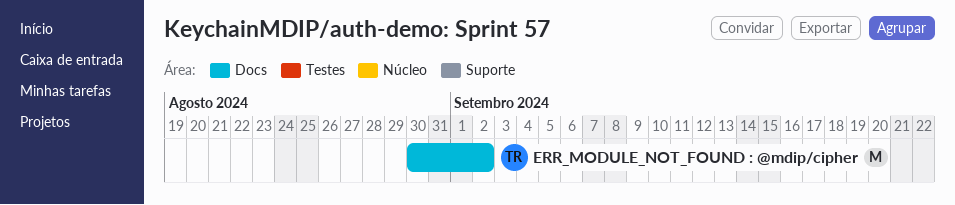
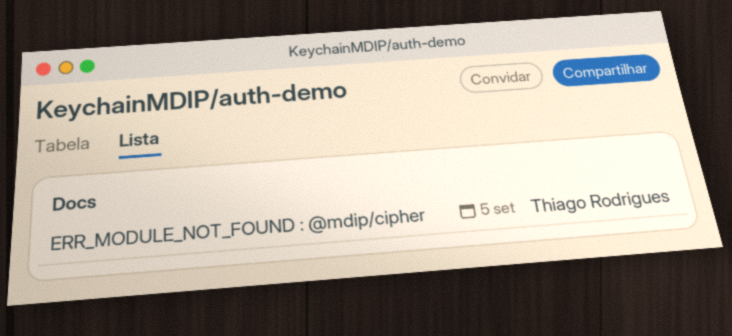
ERR_MODULE_NOT_FOUND : @mdip/cipher, due: Sep 2 -> Sep 5

